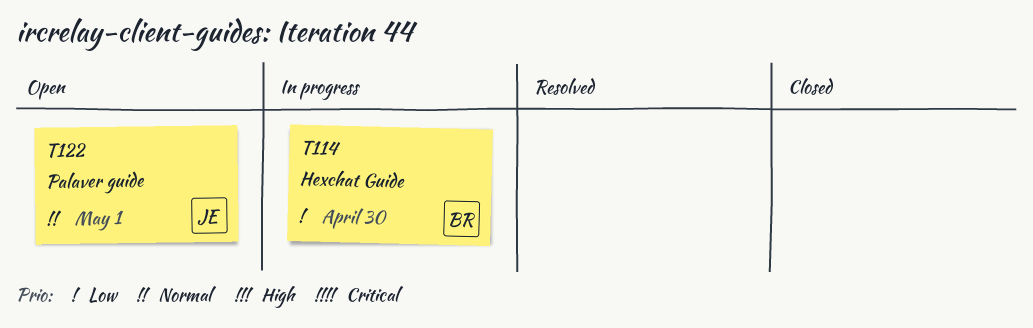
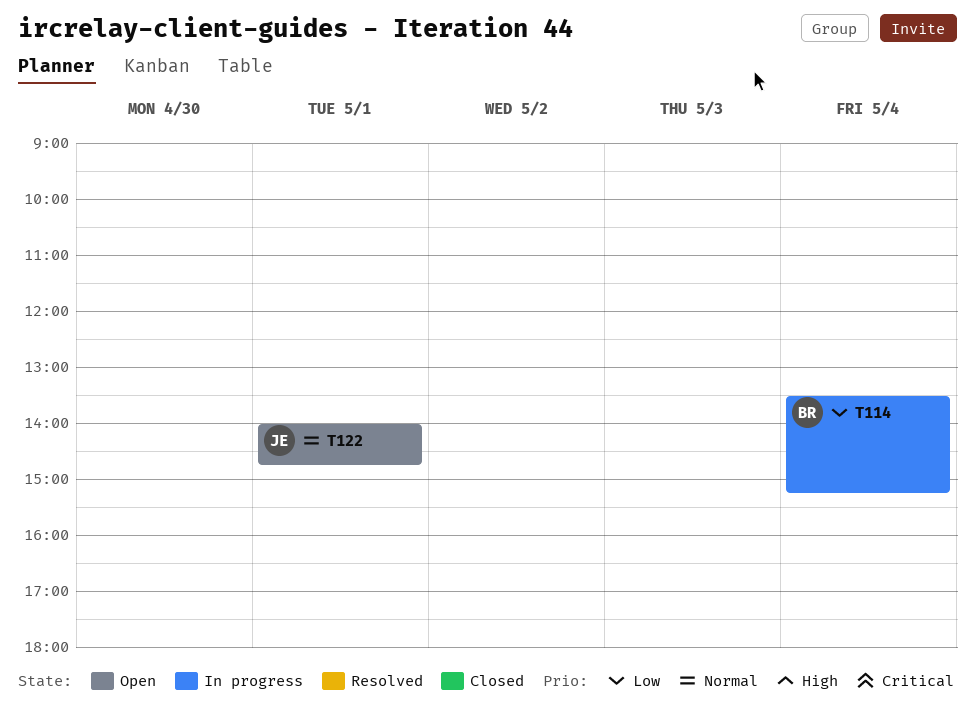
T114, day: Apr 30 -> May 4

